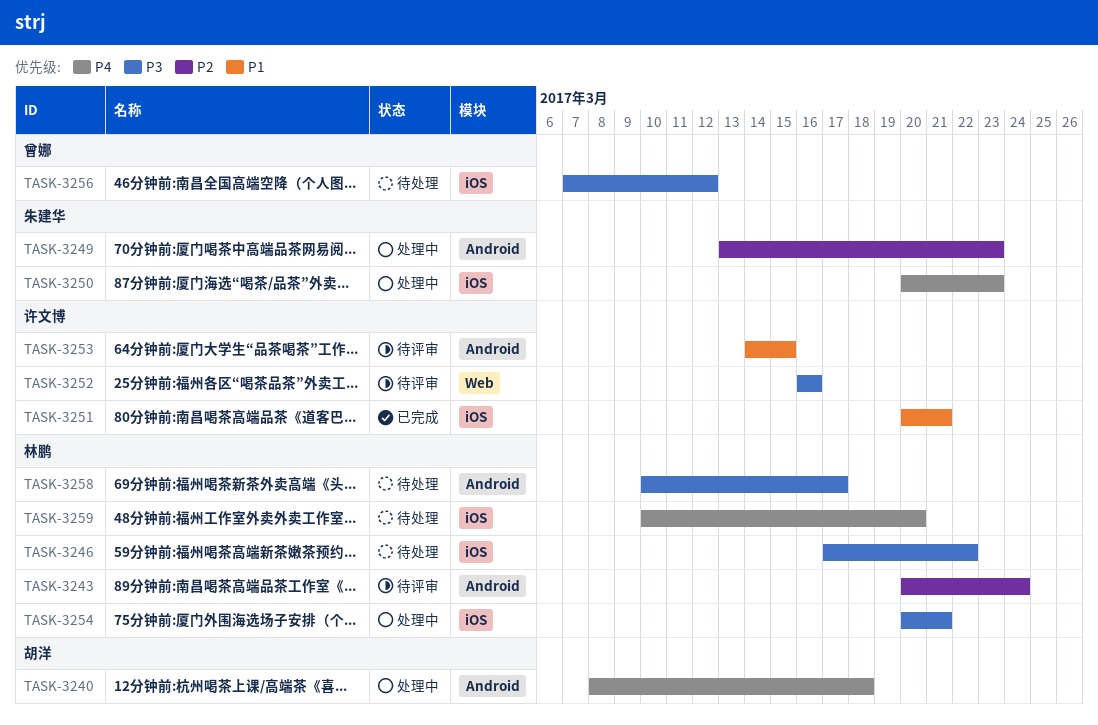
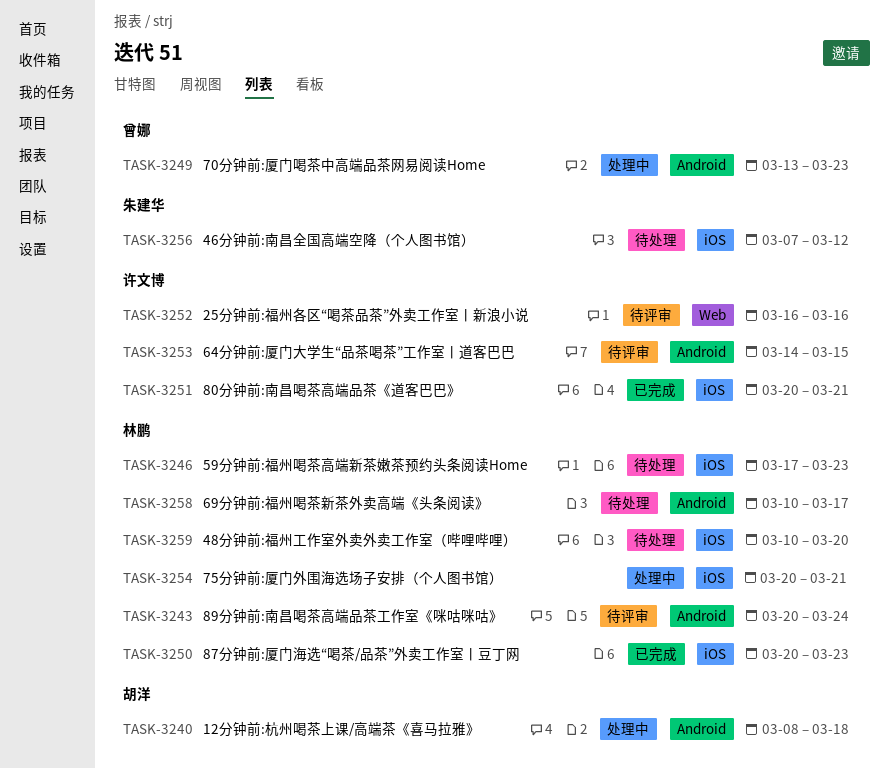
TASK-3246, due: Mar 22 -> Mar 23
TASK-3249, owner: 朱建华 -> 曾娜
TASK-3250, status: 处理中 -> 已完成
TASK-3250, owner: 朱建华 -> 林鹏
TASK-3256, owner: 曾娜 -> 朱建华

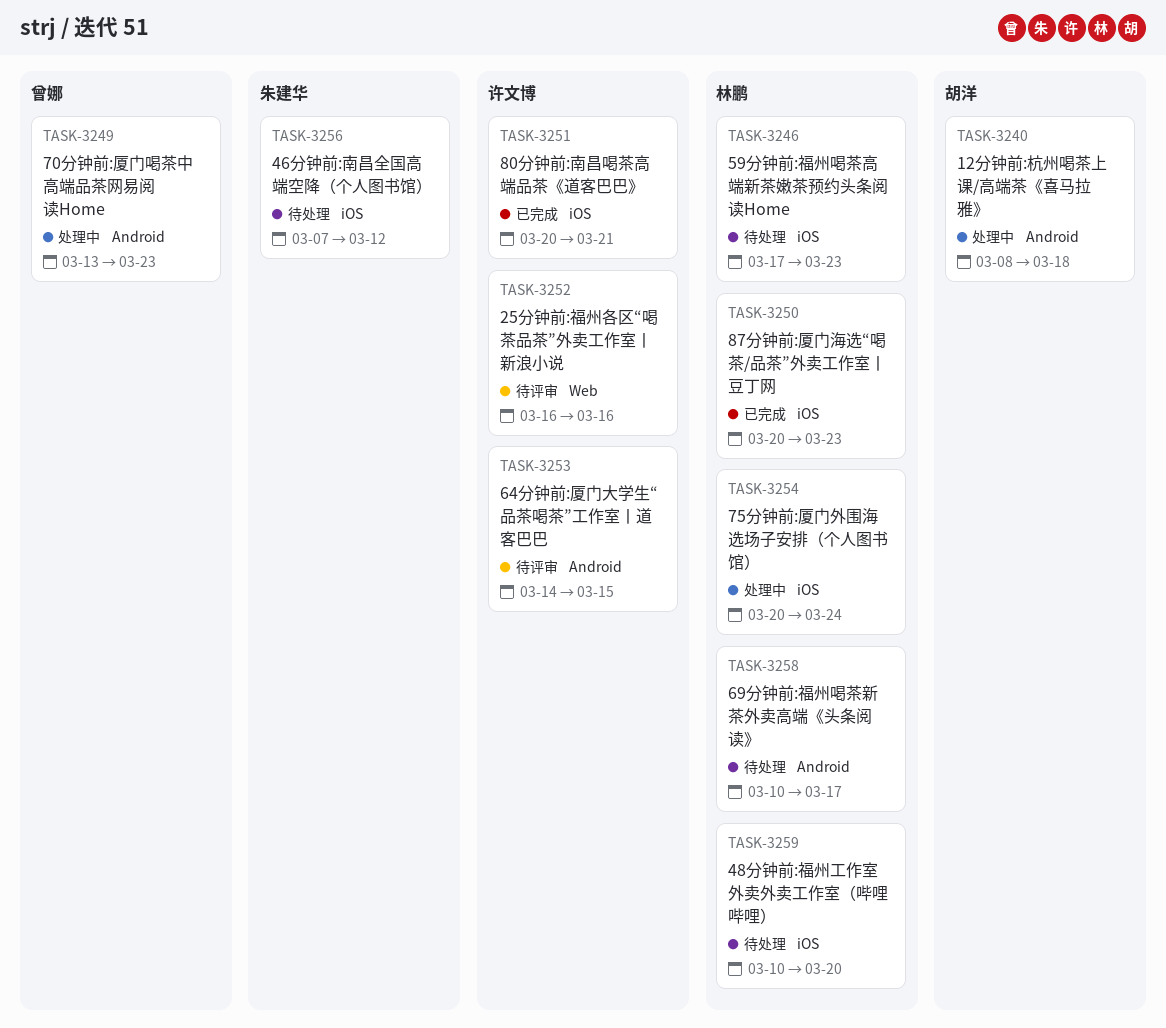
TASK-3243: present -> none
TASK-3254, due: Mar 21 -> Mar 24

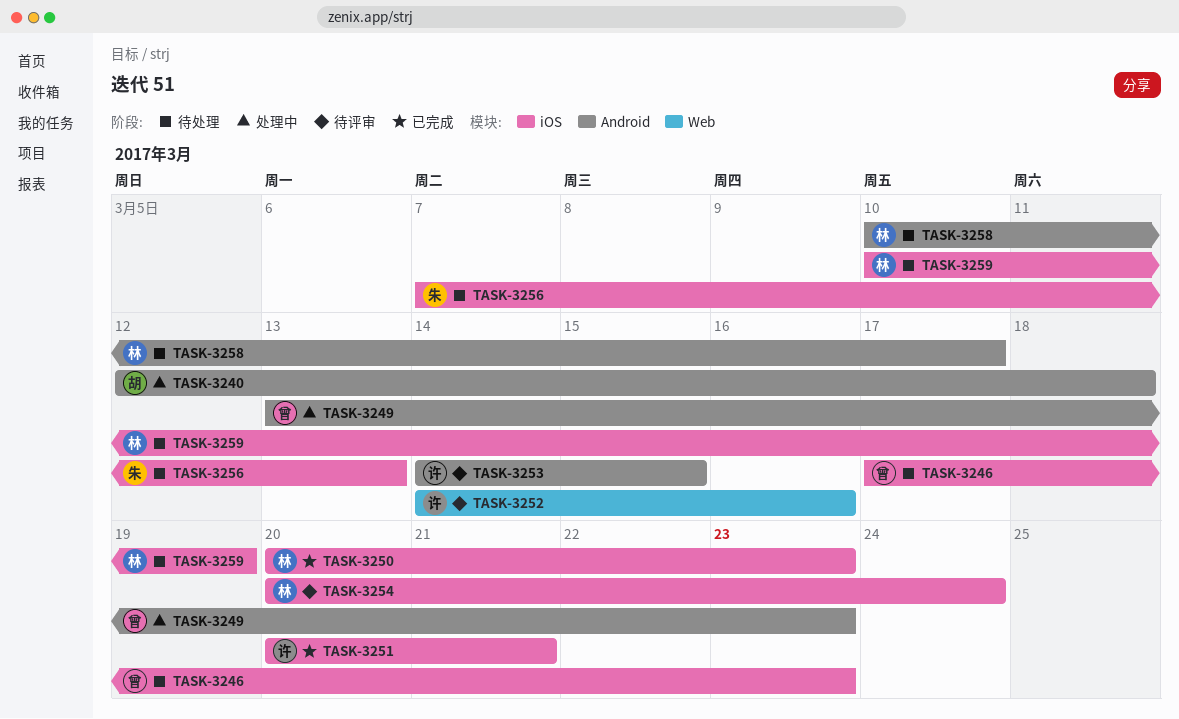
TASK-3240, start: Mar 8 -> Mar 12
TASK-3246, owner: 林鹏 -> 曾娜
TASK-3252, start: Mar 16 -> Mar 14
TASK-3254, status: 处理中 -> 待评审
TASK-3256, due: Mar 12 -> Mar 13
TASK-3259, due: Mar 20 -> Mar 19

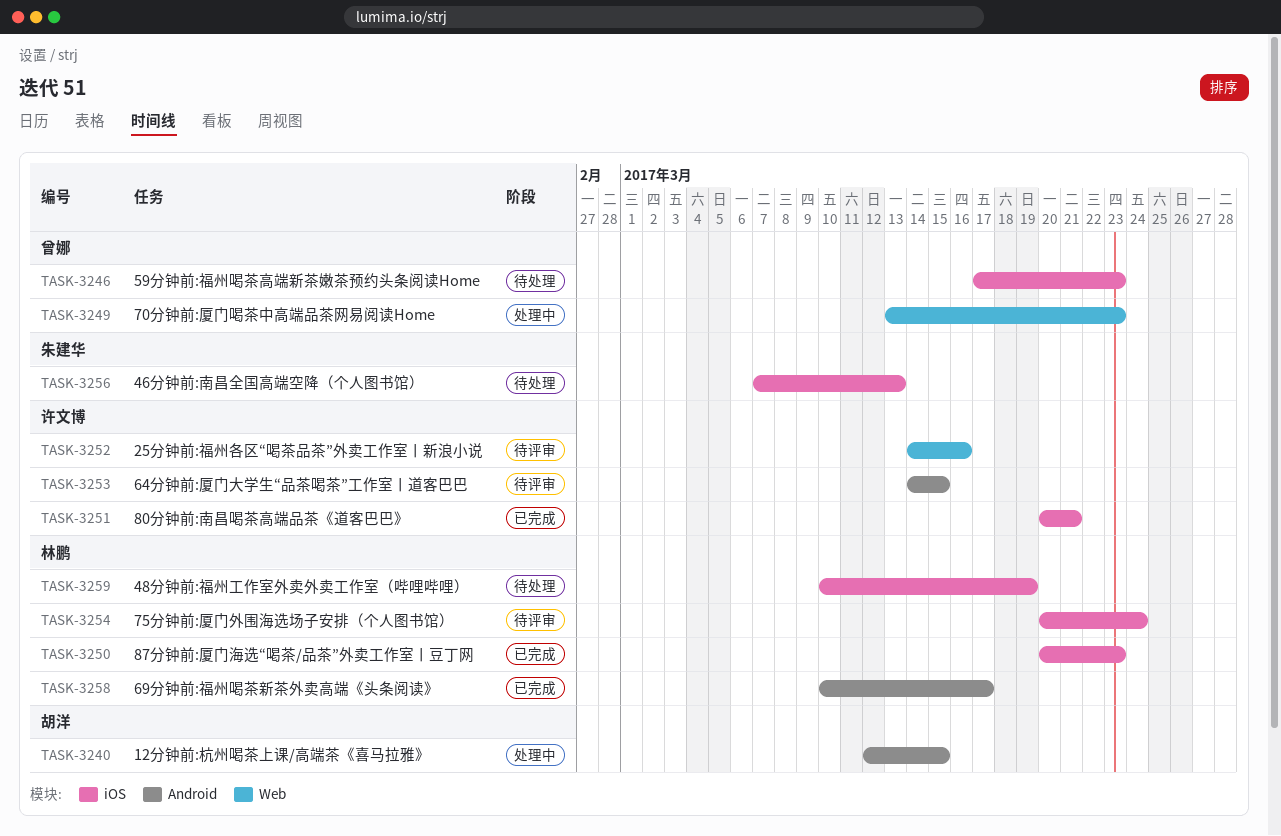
TASK-3240, due: Mar 18 -> Mar 15
TASK-3249, label: Android -> Web
TASK-3258, status: 待处理 -> 已完成

